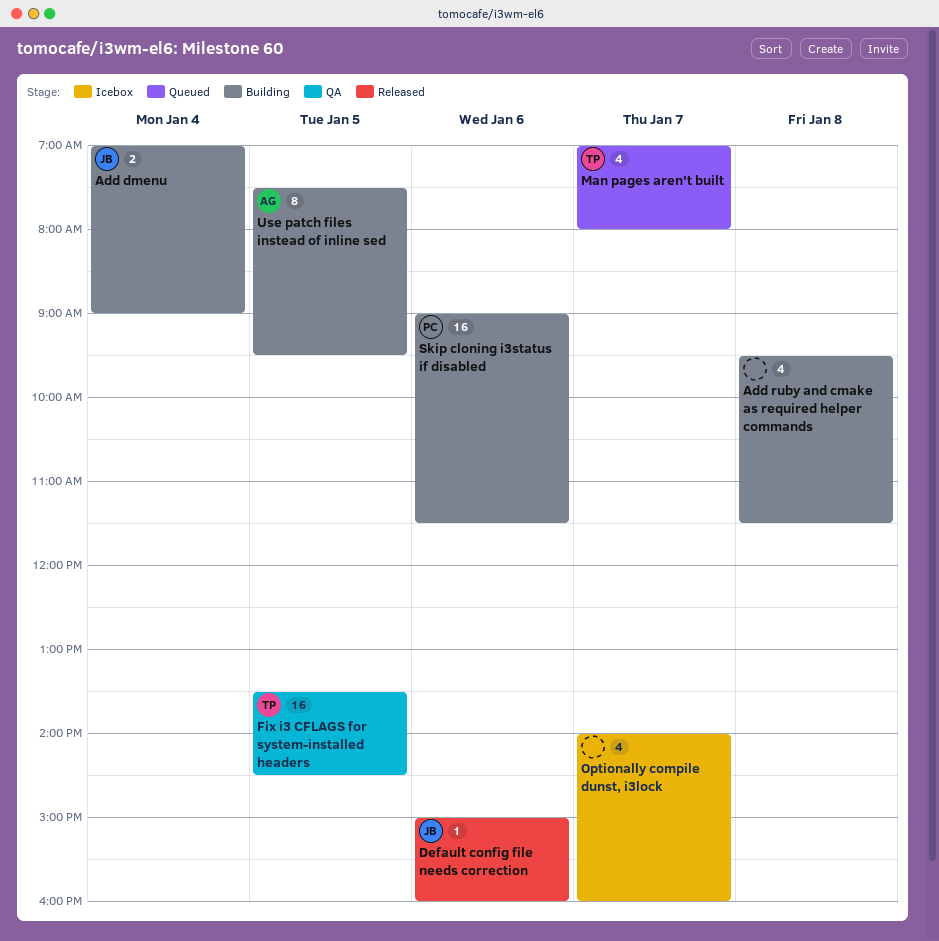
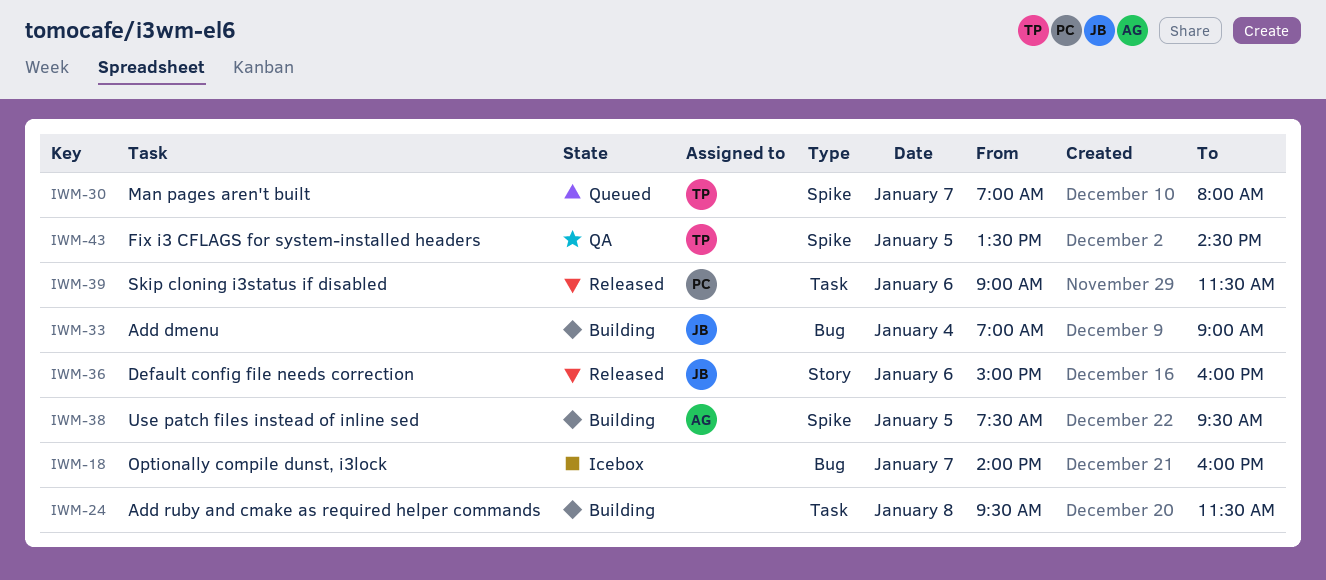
Skip cloning i3status if disabled, status: Building -> Released

